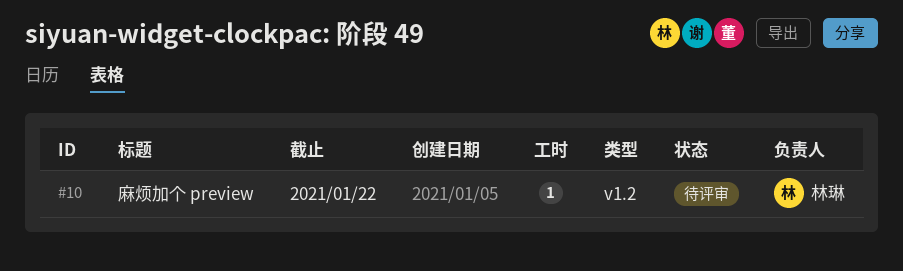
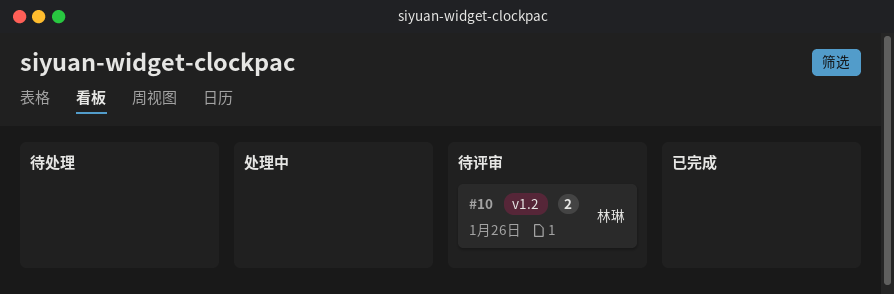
#10, estimate: 1 -> 2
#10, due: Jan 22 -> Jan 26

